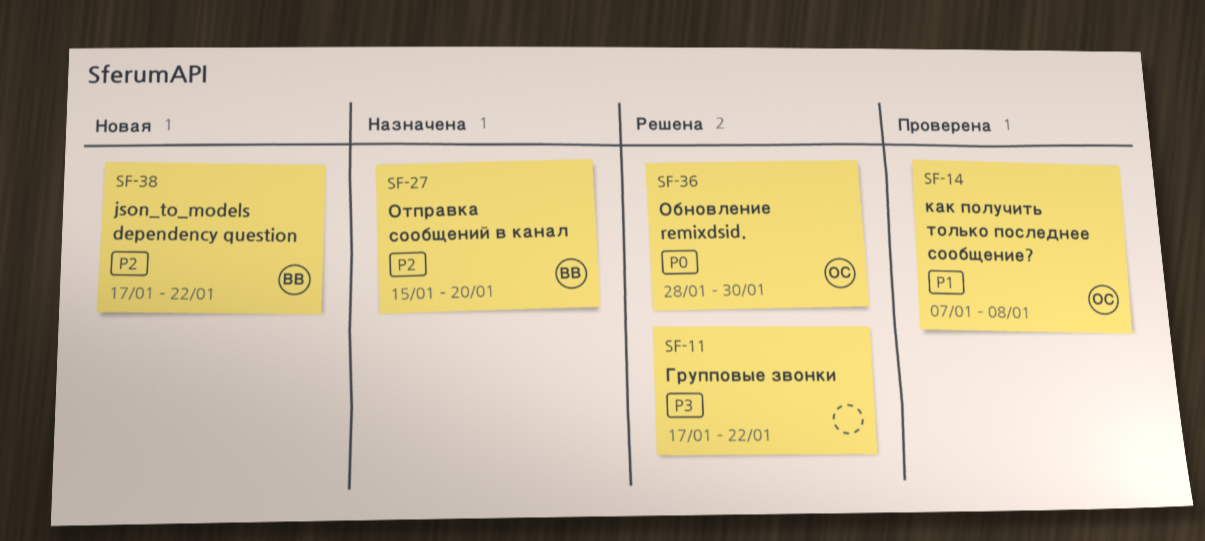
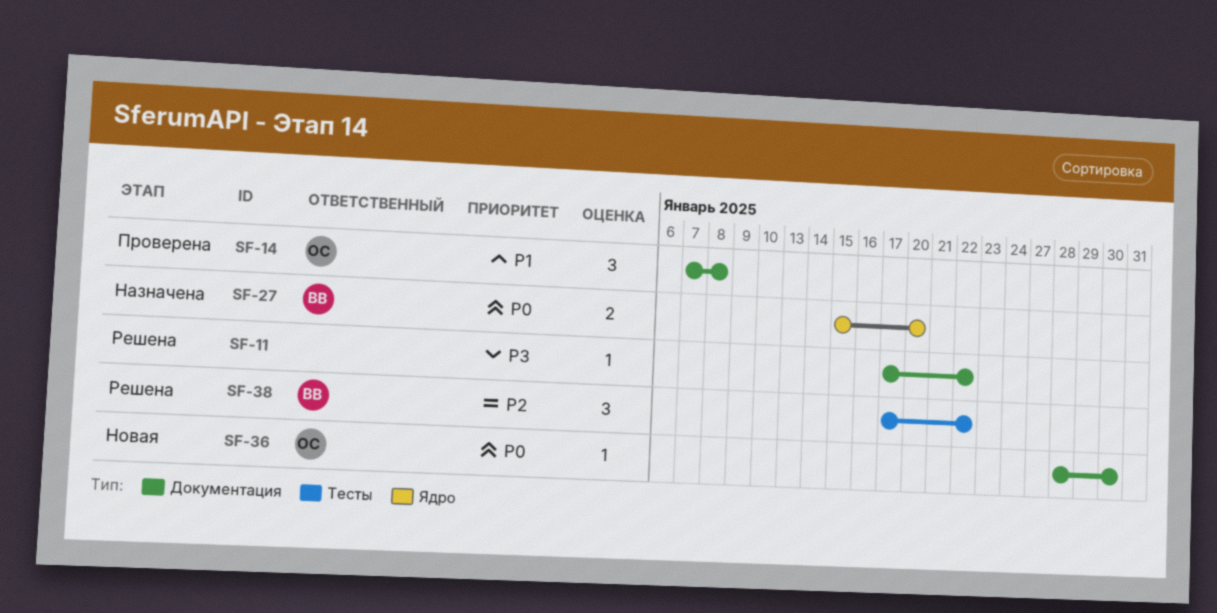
SF-27, priority: P2 -> P0
SF-36, status: Решена -> Новая
SF-38, status: Новая -> Решена

